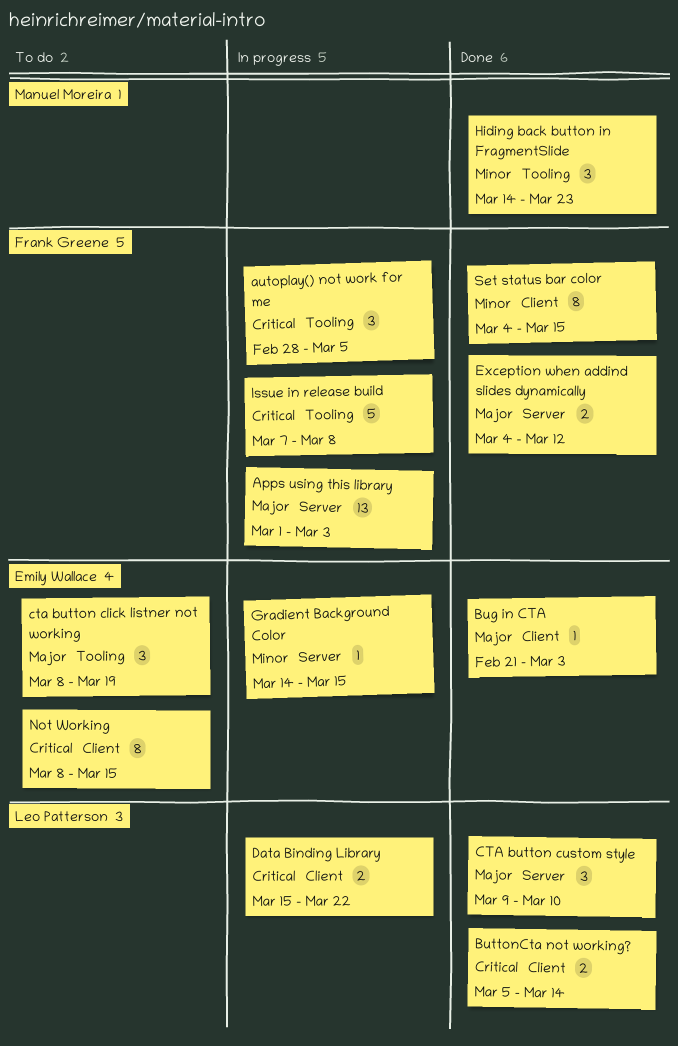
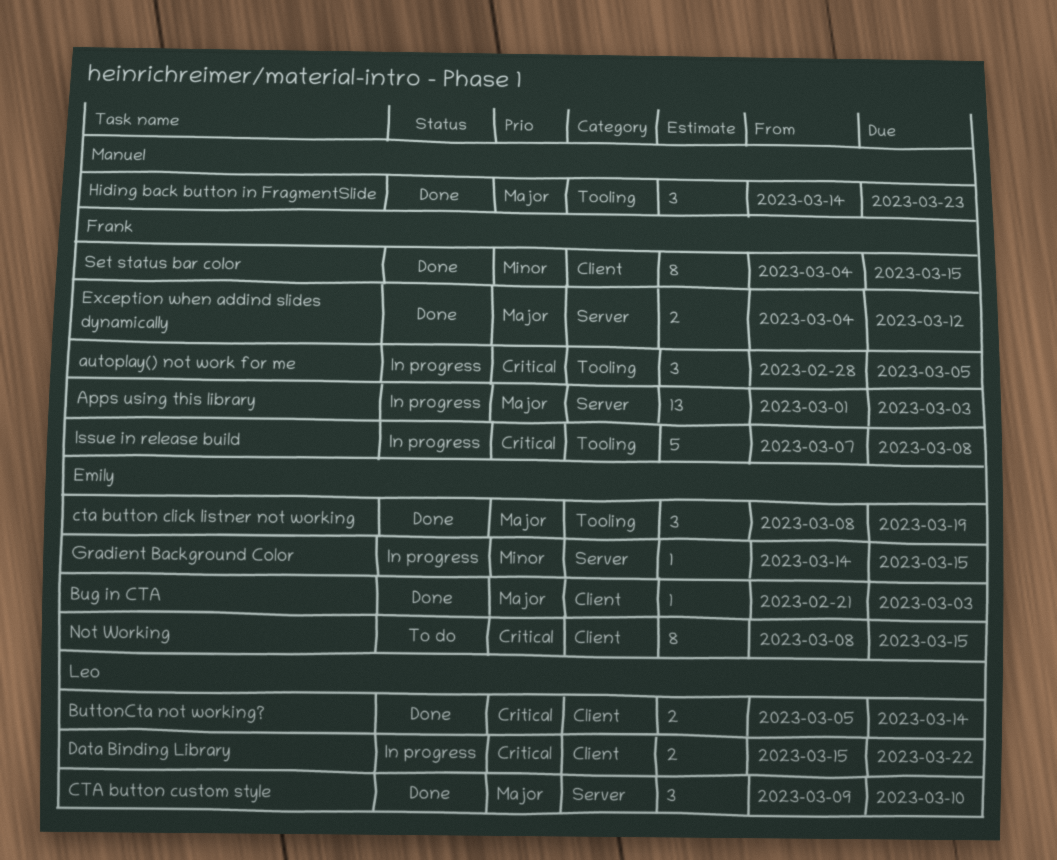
cta button click listner not working, status: To do -> Done
Hiding back button in FragmentSlide, priority: Minor -> Major

